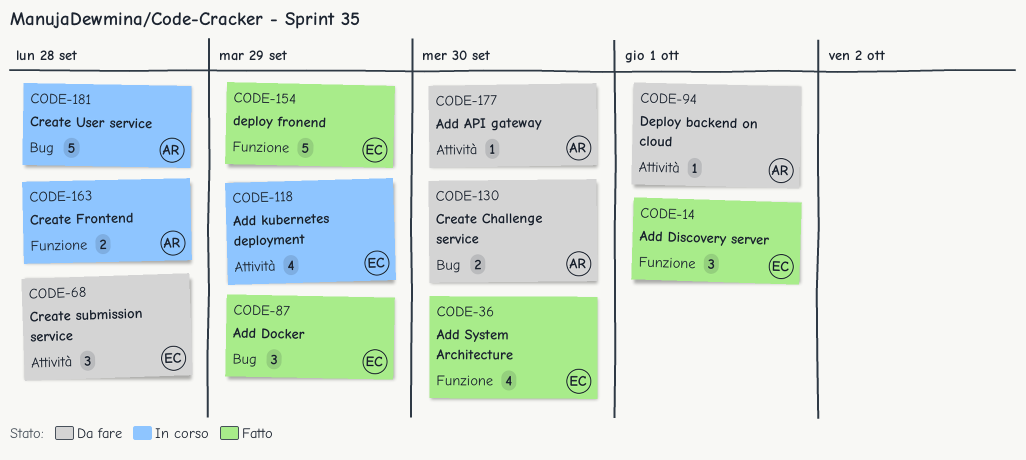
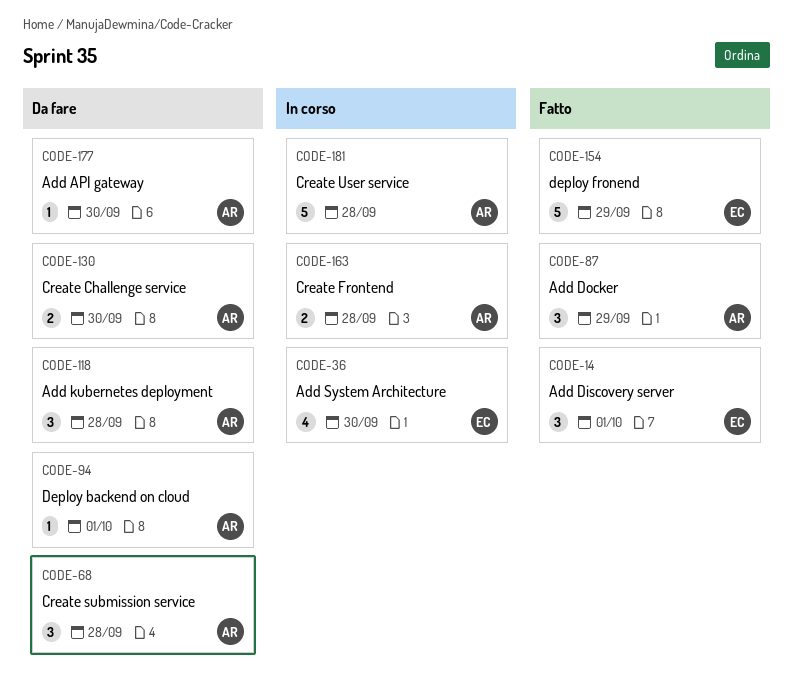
CODE-36, status: Fatto -> In corso
CODE-68, owner: EC -> AR
CODE-87, owner: EC -> AR
CODE-118, status: In corso -> Da fare
CODE-118, owner: EC -> AR
CODE-118, estimate: 4 -> 3
CODE-118, due: Sep 29 -> Sep 28

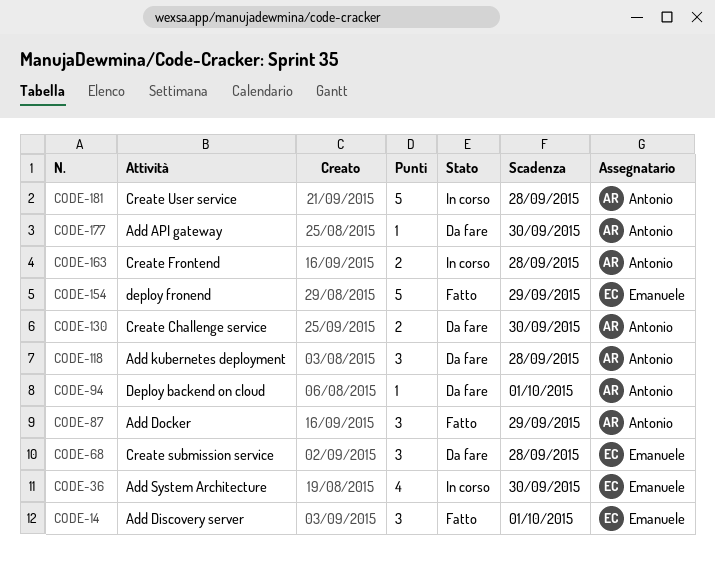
CODE-68, owner: Antonio -> Emanuele

